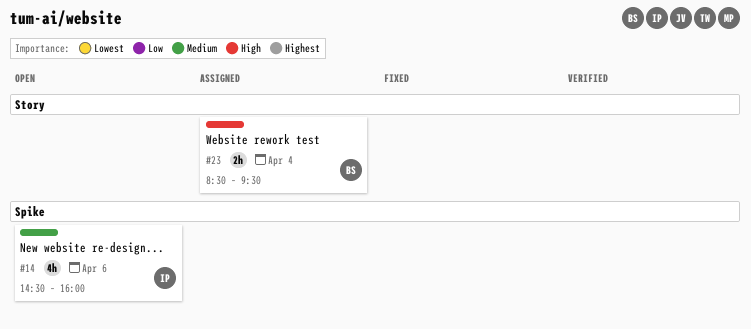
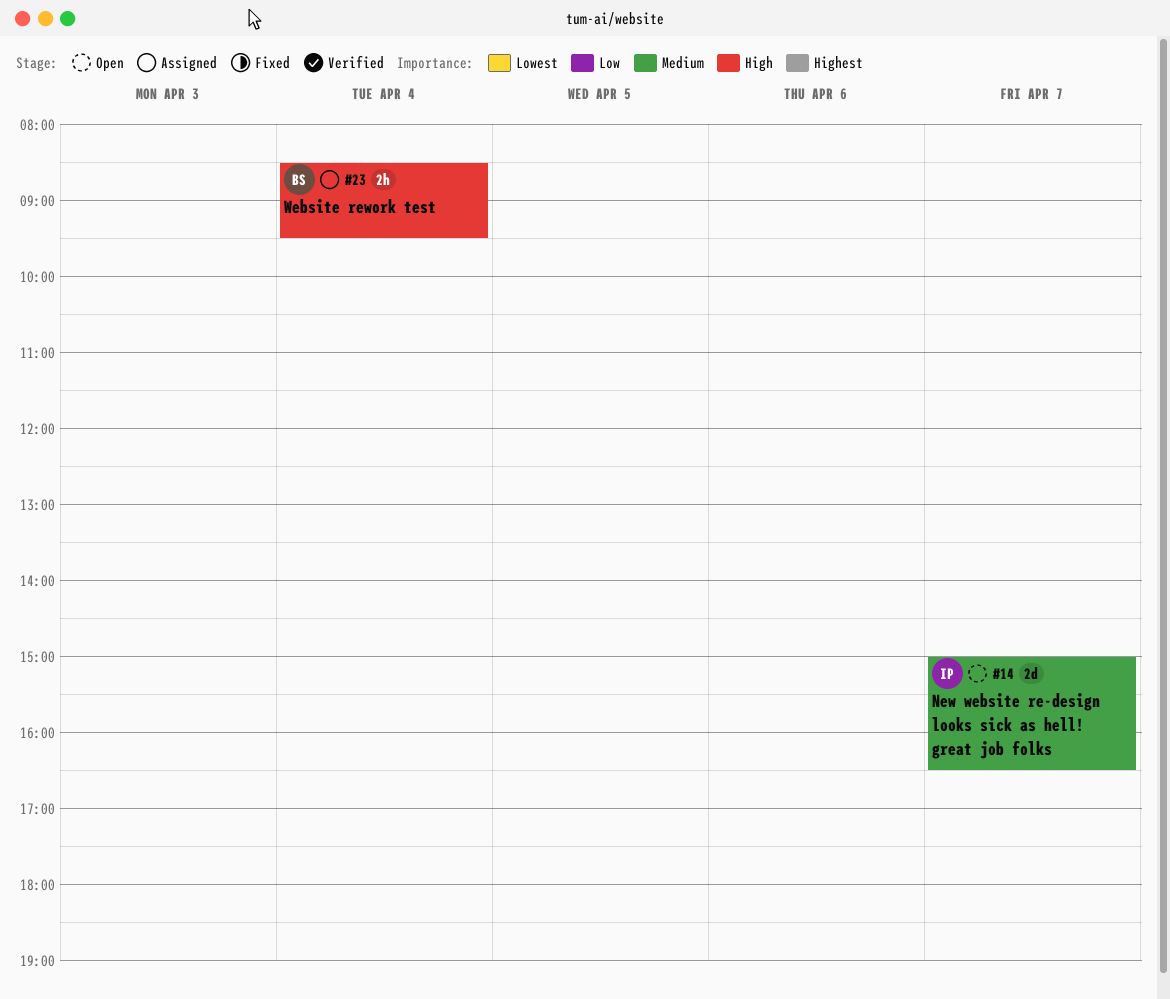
#14, estimate: 4h -> 2d
#14, day: Apr 6 -> Apr 7
#14, begins: 14:30 -> 15:00
#14, ends: 16:00 -> 16:30

